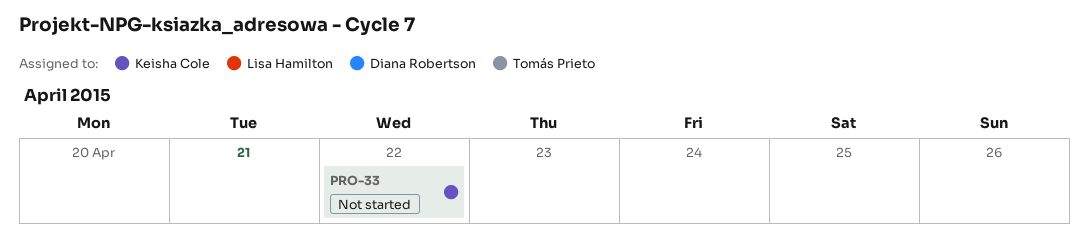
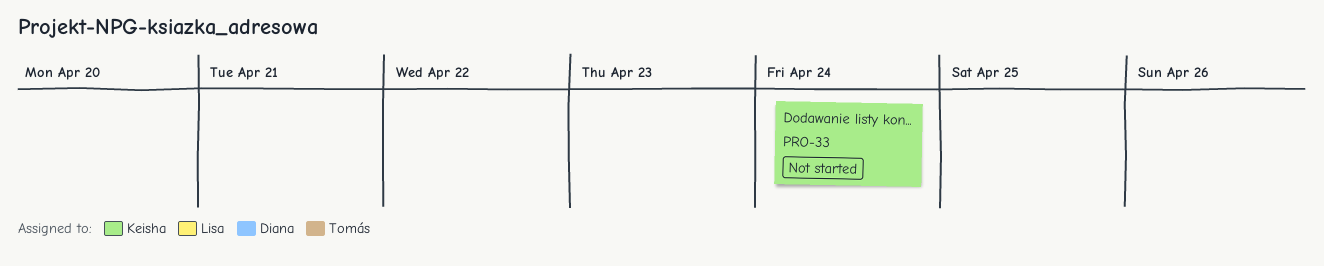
PRO-33, due: Apr 22 -> Apr 24

